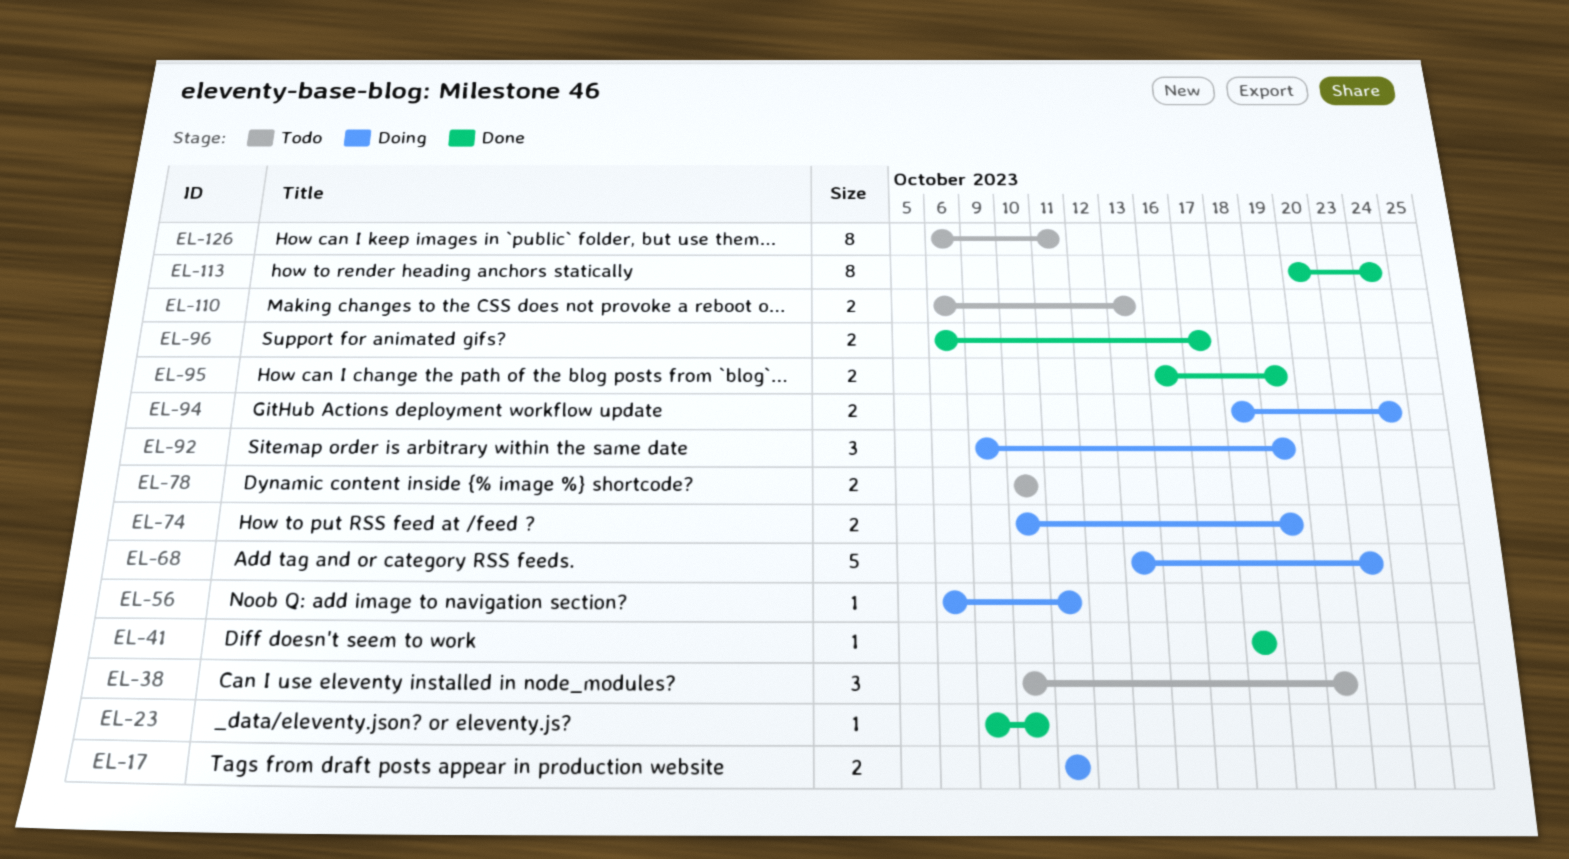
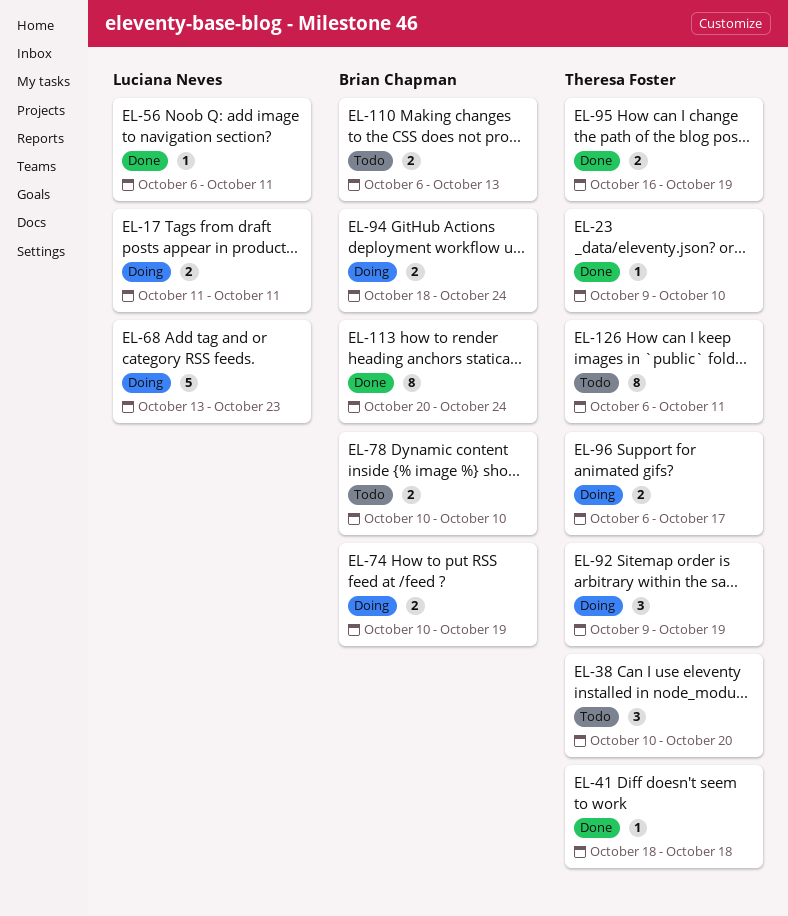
EL-56, status: Doing -> Done
EL-96, status: Done -> Doing

